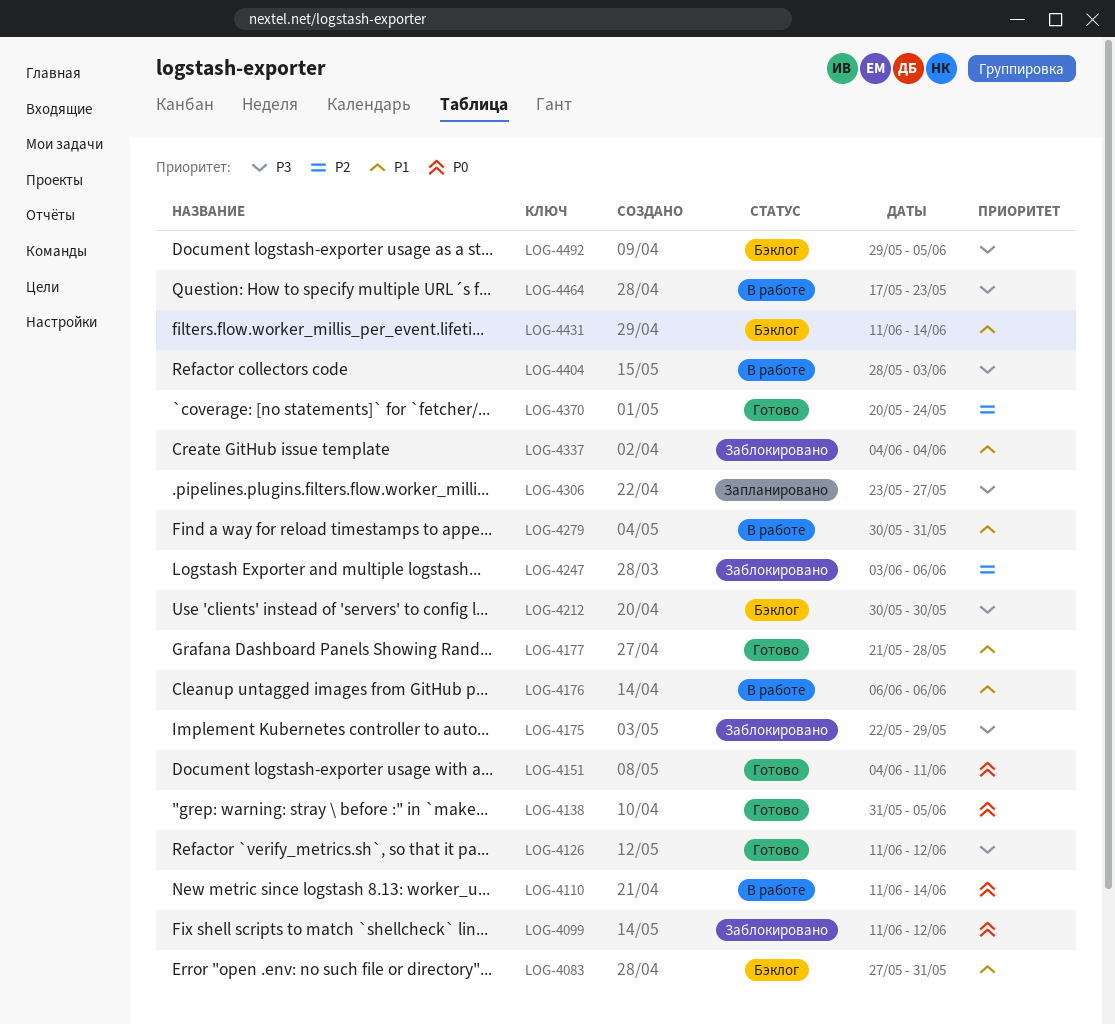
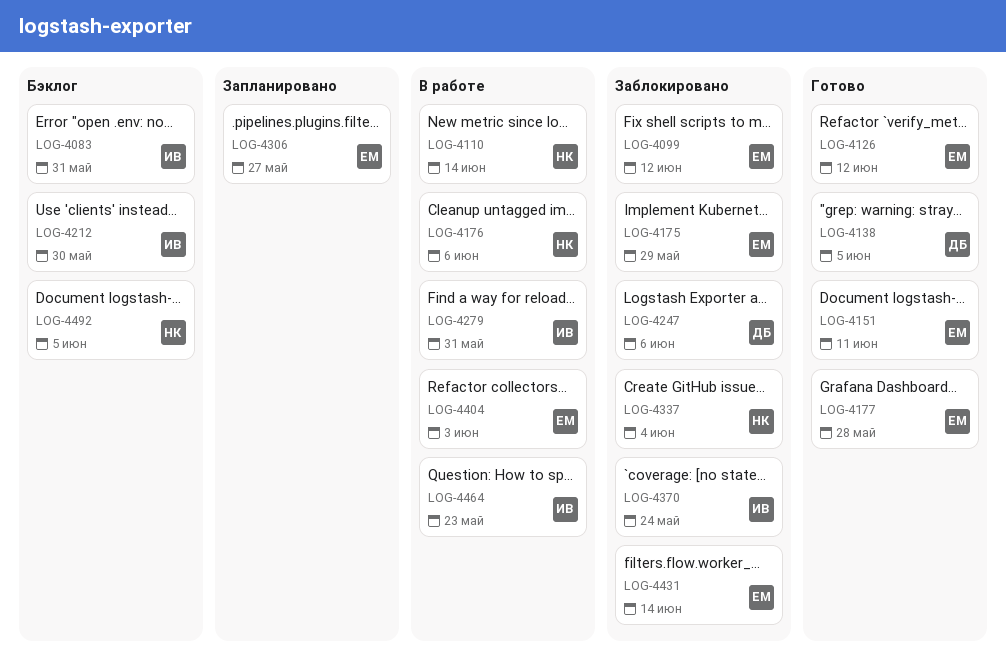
LOG-4370, status: Готово -> Заблокировано
LOG-4431, status: Бэклог -> Заблокировано

